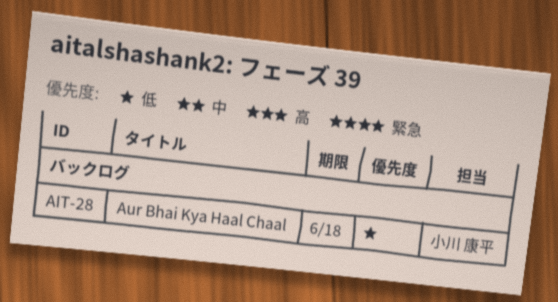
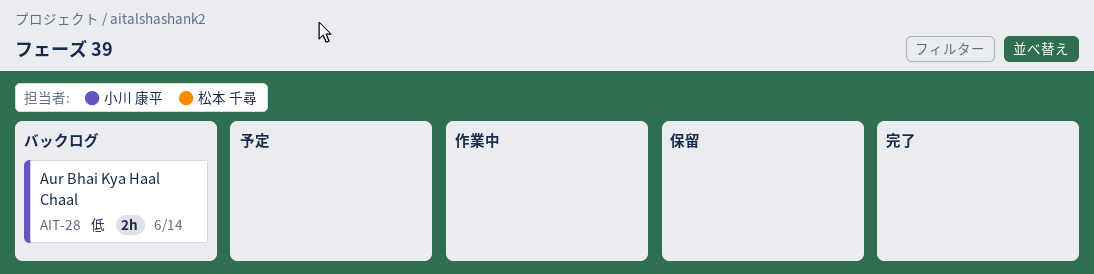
AIT-28, due: Jun 18 -> Jun 14

